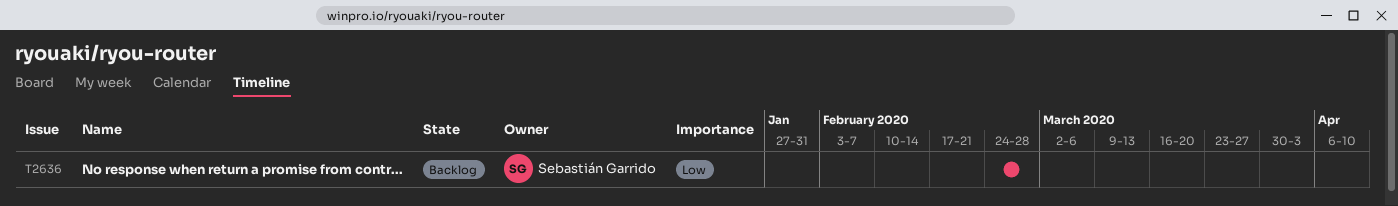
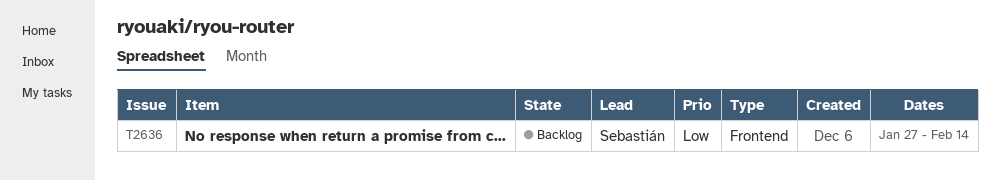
T2636, start: Feb 24 -> Jan 27
T2636, due: Feb 28 -> Feb 14

